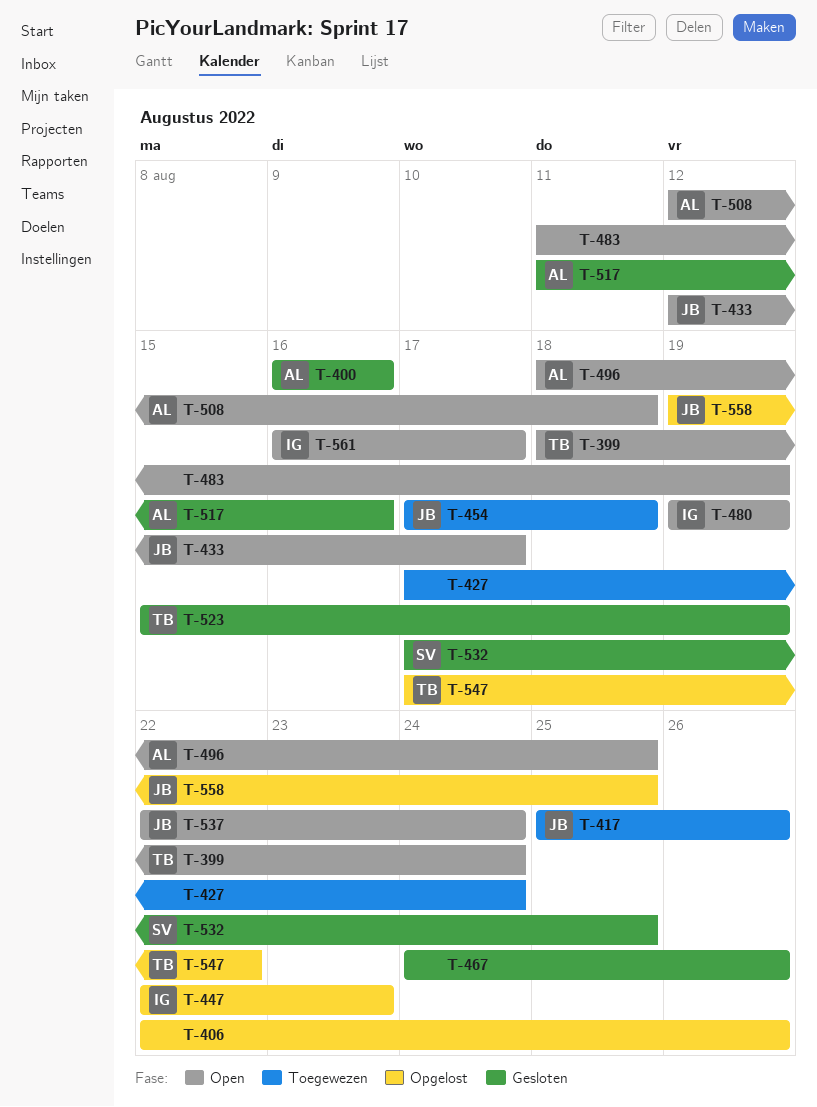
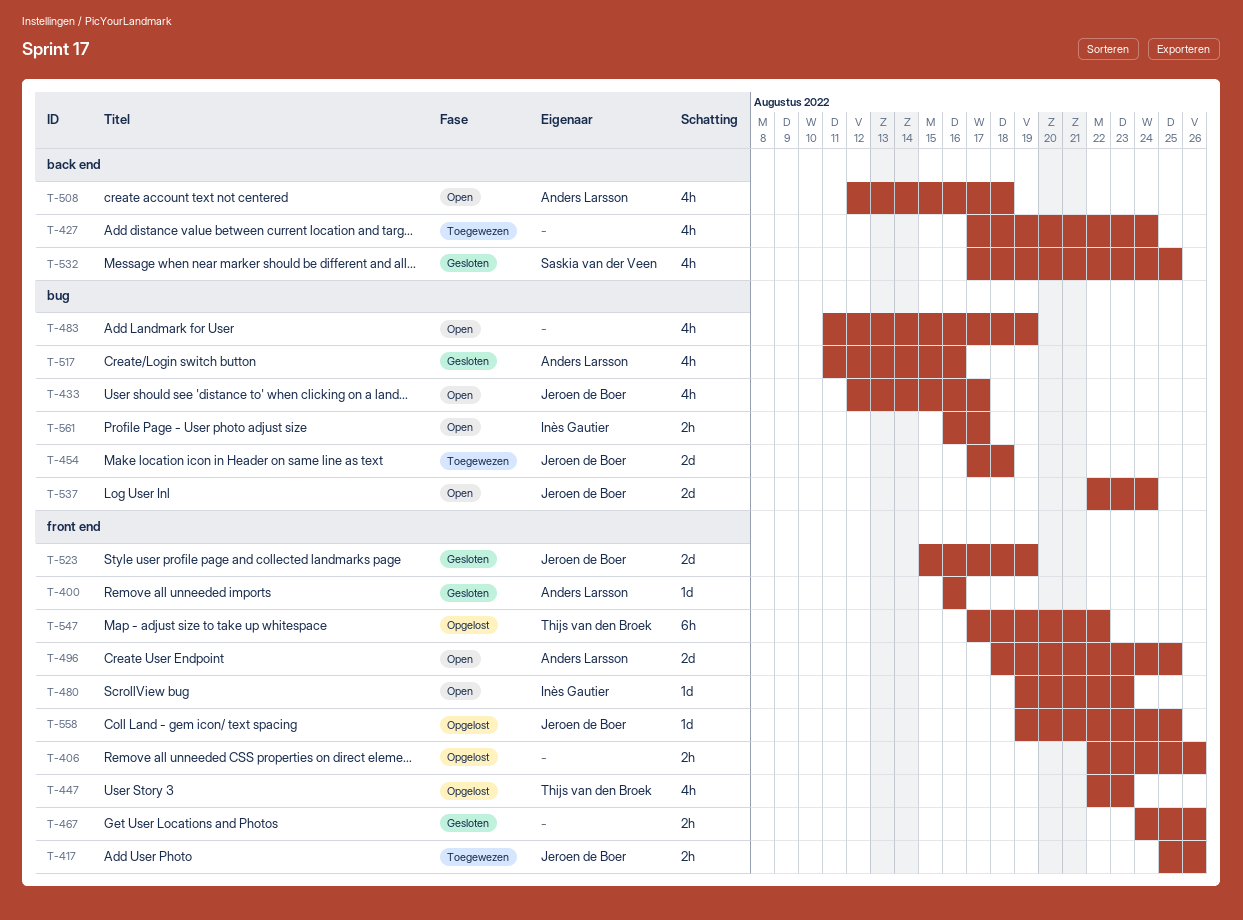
T-399: present -> none
T-447, owner: Inès Gautier -> Thijs van den Broek
T-480, due: Aug 19 -> Aug 23
T-523, owner: Thijs van den Broek -> Jeroen de Boer

